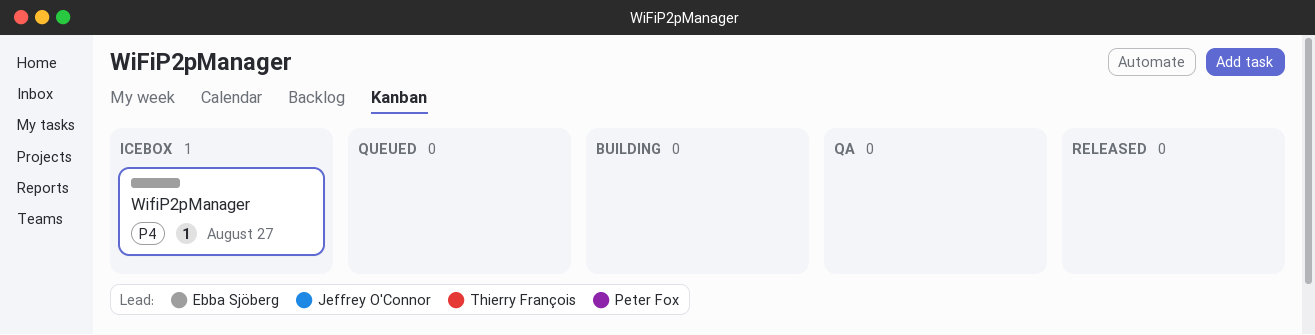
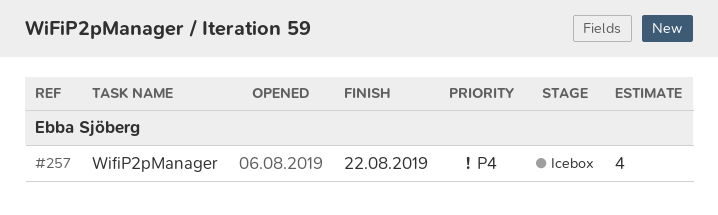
WifiP2pManager, estimate: 1 -> 4
WifiP2pManager, due: Aug 27 -> Aug 22

